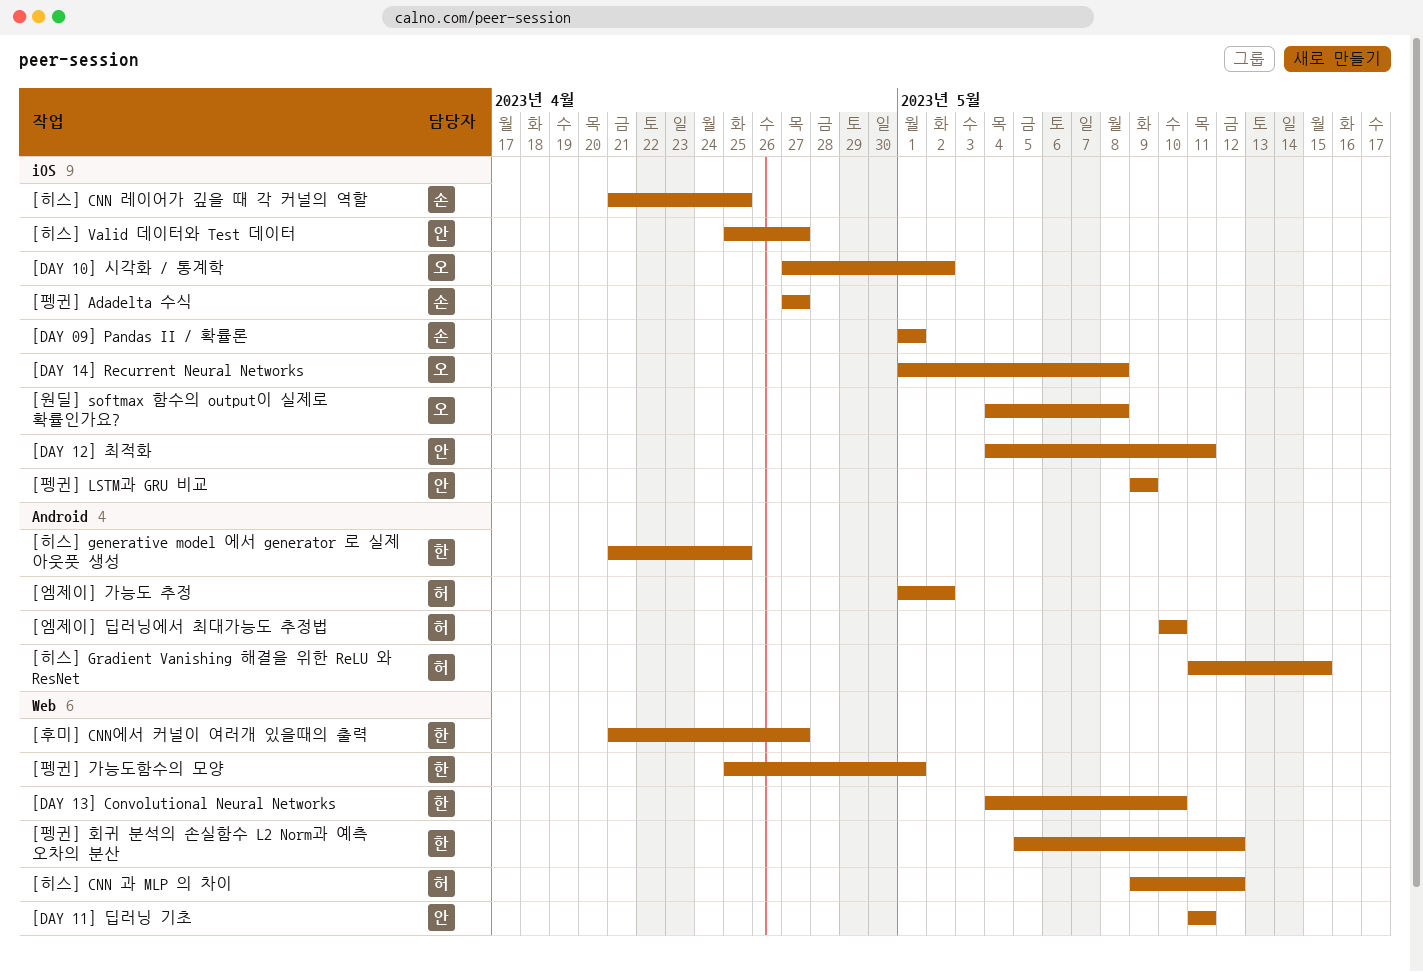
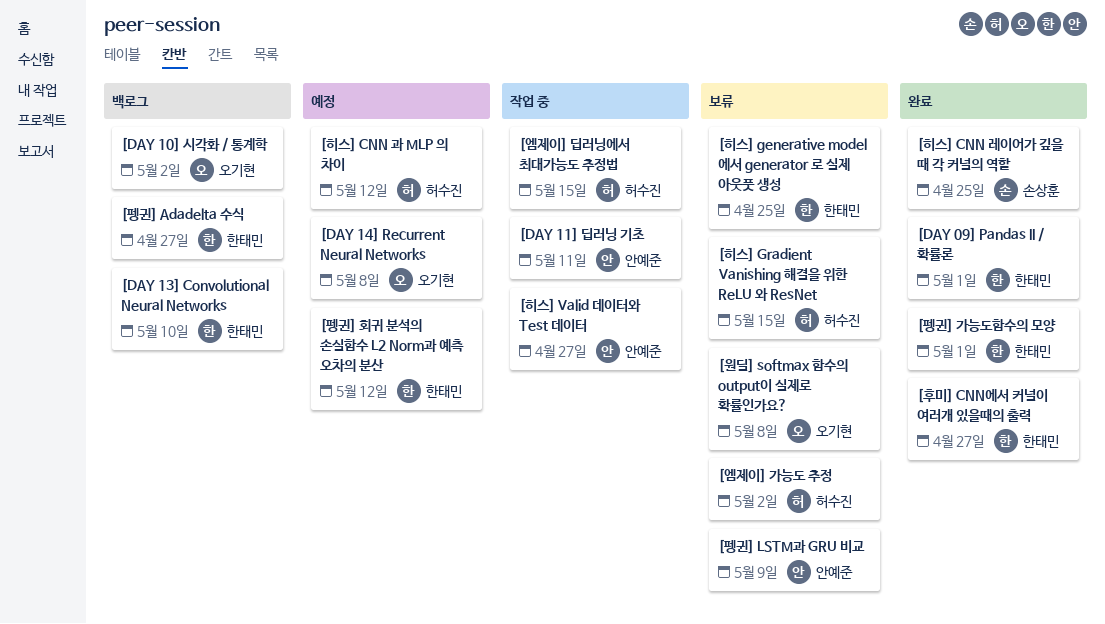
[DAY 09] Pandas II / 확률론, owner: 손상훈 -> 한태민
[DAY 12] 최적화: present -> none
[엠제이] 딥러닝에서 최대가능도 추정법, due: May 10 -> May 15
[펭귄] Adadelta 수식, owner: 손상훈 -> 한태민

